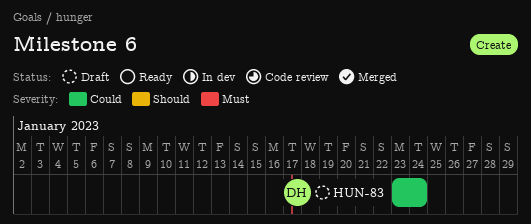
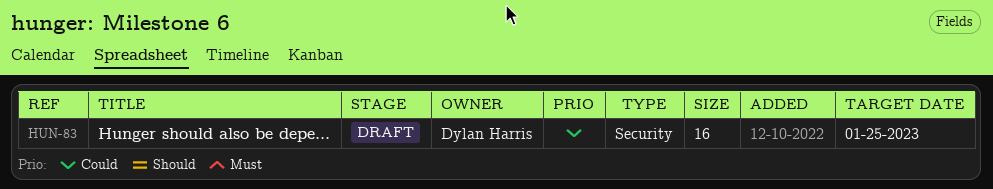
HUN-83, due: Jan 24 -> Jan 25

